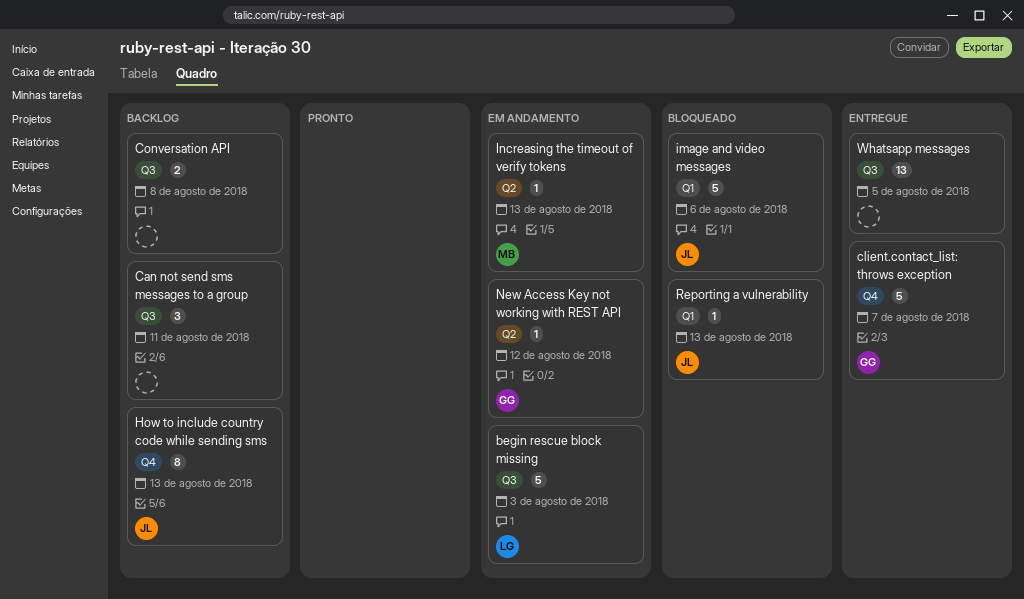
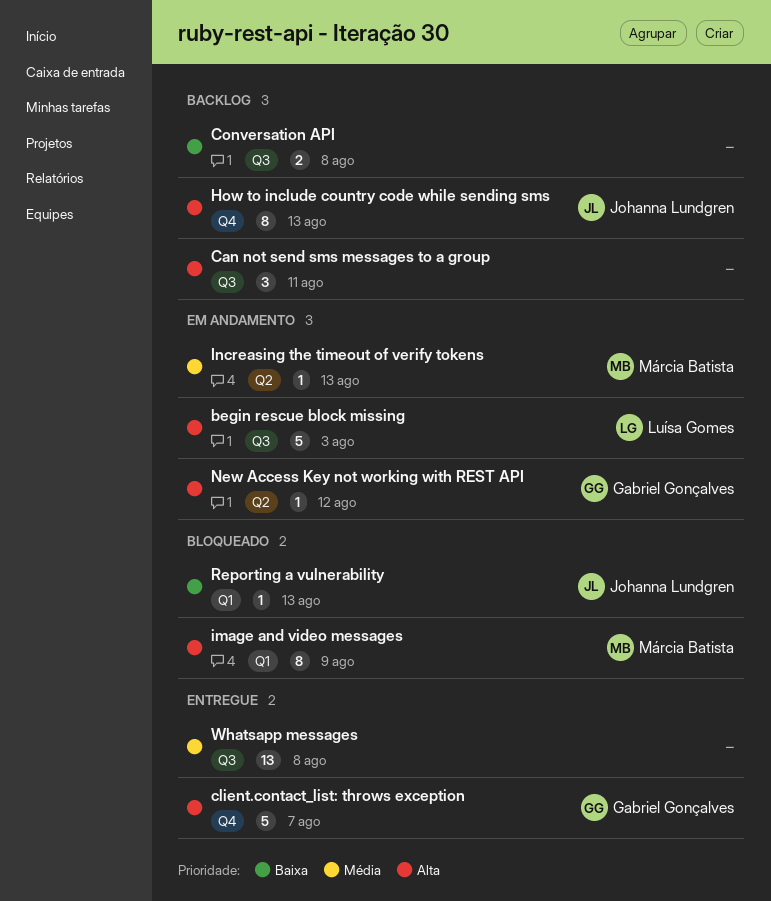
image and video messages, owner: Johanna Lundgren -> Márcia Batista
image and video messages, estimate: 5 -> 8
image and video messages, due: Aug 6 -> Aug 9
Whatsapp messages, due: Aug 5 -> Aug 8

